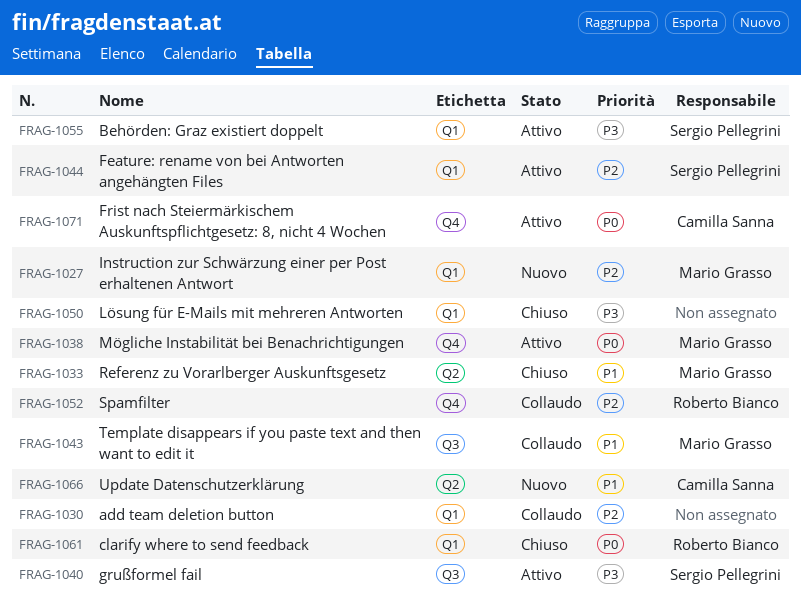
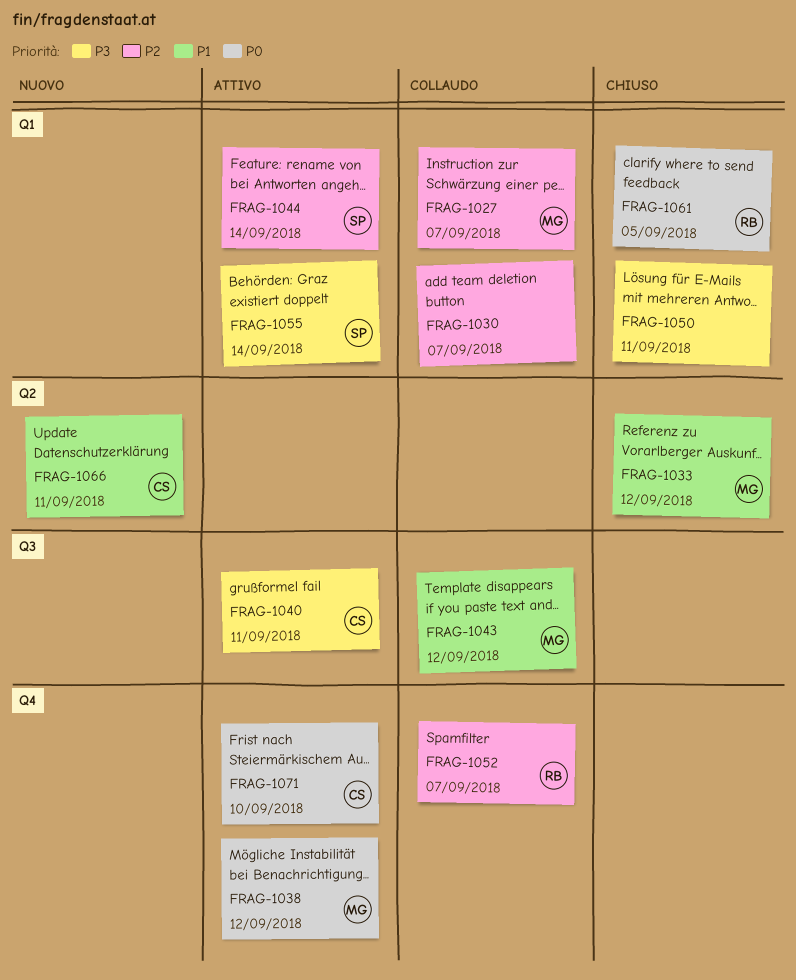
FRAG-1027, status: Nuovo -> Collaudo
FRAG-1040, owner: Sergio Pellegrini -> Camilla Sanna

